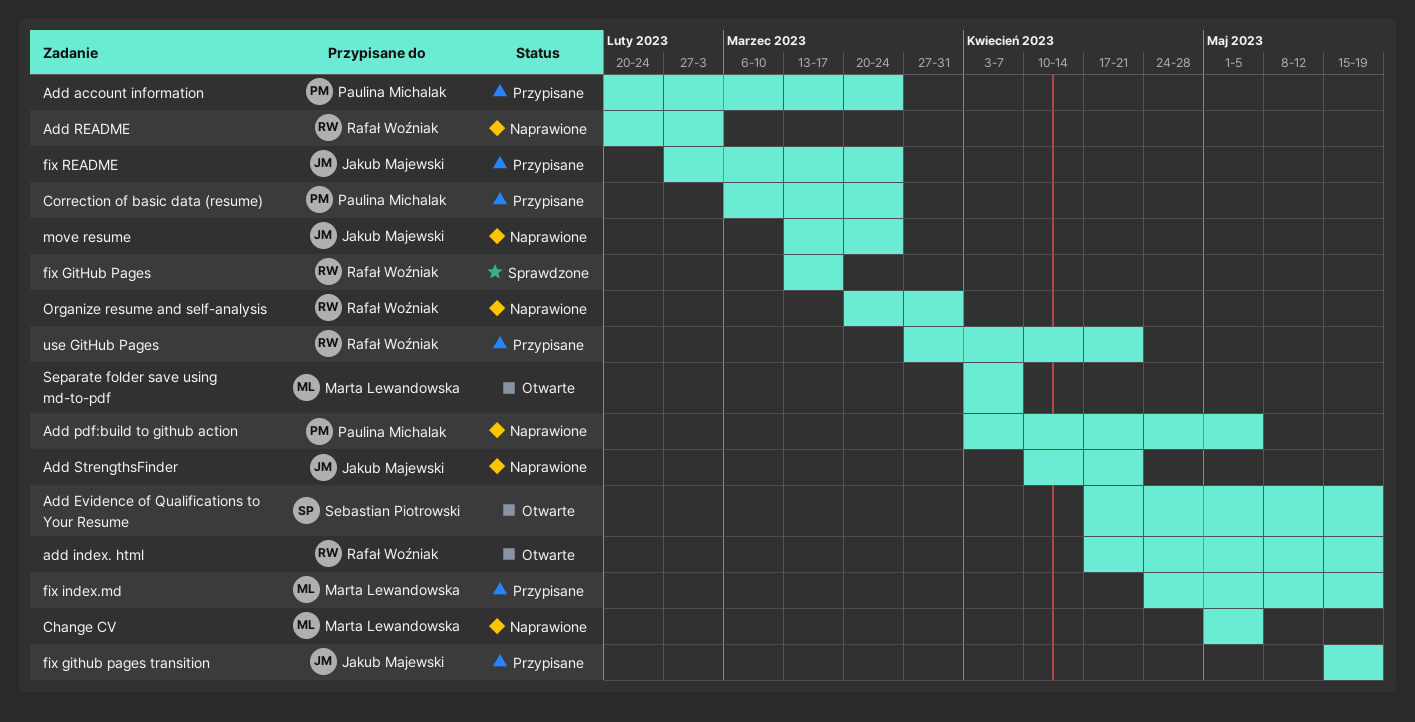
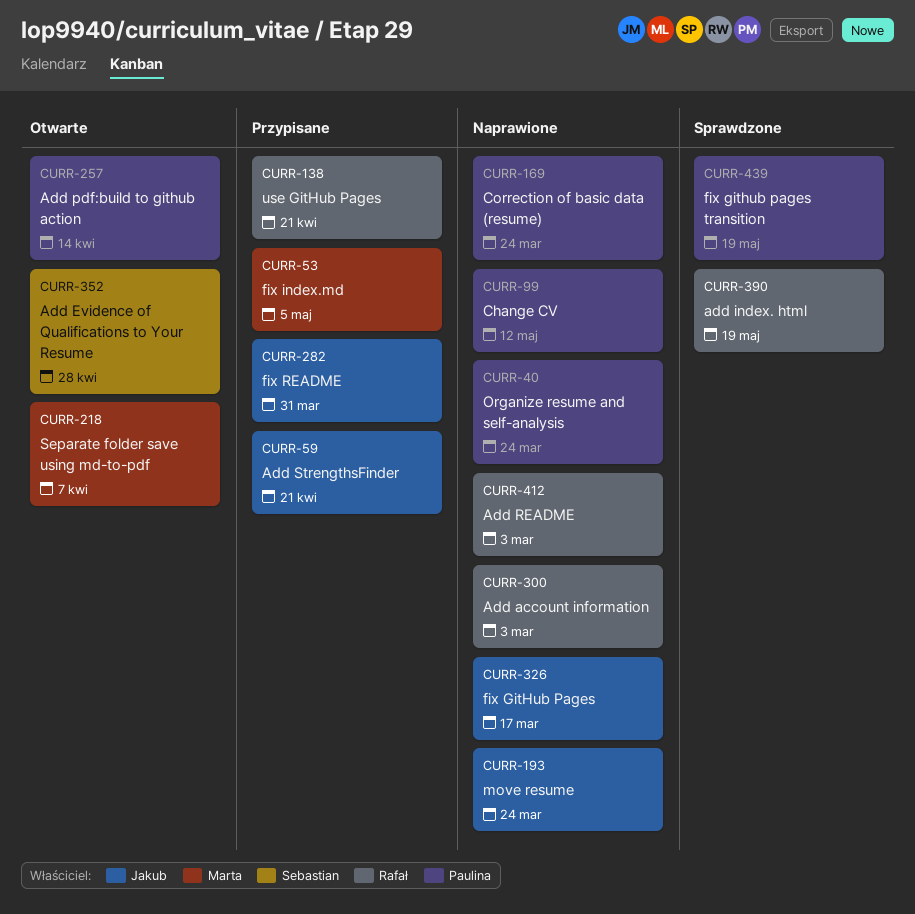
Add account information, status: Przypisane -> Naprawione
Add account information, owner: Paulina Michalak -> Rafał Woźniak
Add account information, due: Mar 24 -> Mar 3
Add Evidence of Qualifications to Your Resume, due: May 19 -> Apr 28
add index. html, status: Otwarte -> Sprawdzone
Add pdf:build to github action, status: Naprawione -> Otwarte
Add pdf:build to github action, due: May 5 -> Apr 14
Add StrengthsFinder, status: Naprawione -> Przypisane
Change CV, owner: Marta Lewandowska -> Paulina Michalak
Change CV, due: May 5 -> May 12
Correction of basic data (resume), status: Przypisane -> Naprawione
fix GitHub Pages, status: Sprawdzone -> Naprawione
fix GitHub Pages, owner: Rafał Woźniak -> Jakub Majewski
fix github pages transition, status: Przypisane -> Sprawdzone
fix github pages transition, owner: Jakub Majewski -> Paulina Michalak
fix index.md, due: May 19 -> May 5
fix README, due: Mar 24 -> Mar 31
Organize resume and self-analysis, owner: Rafał Woźniak -> Paulina Michalak
Organize resume and self-analysis, due: Mar 31 -> Mar 24

